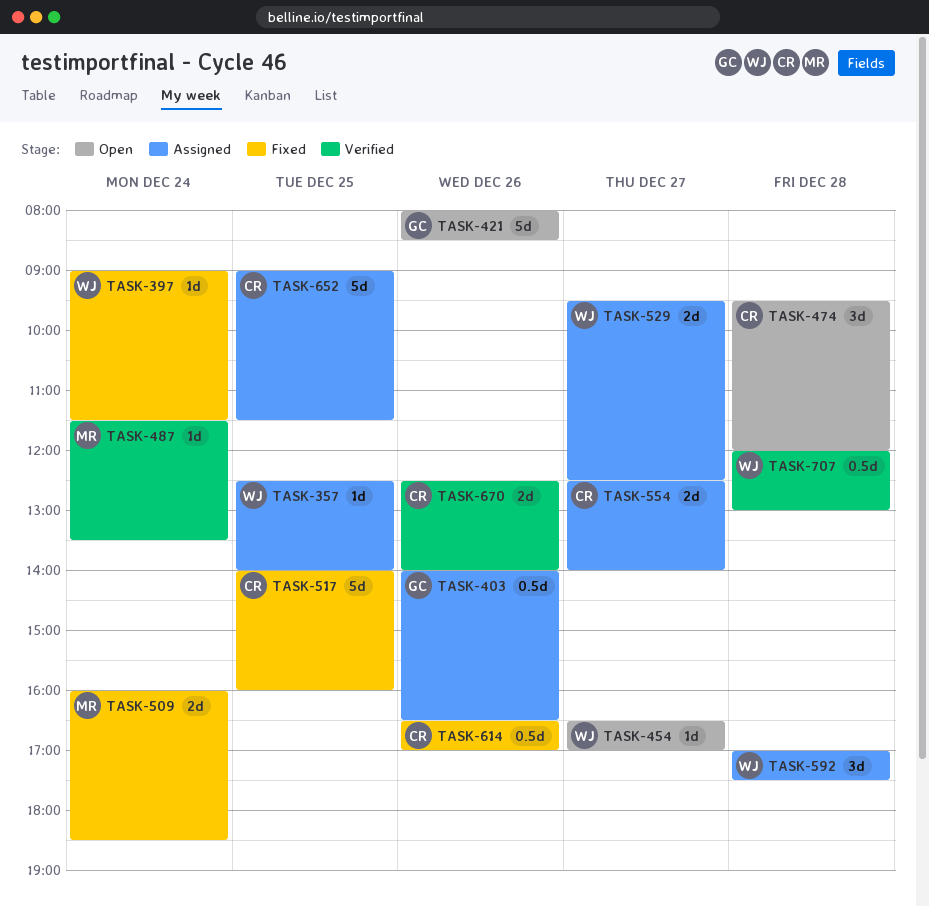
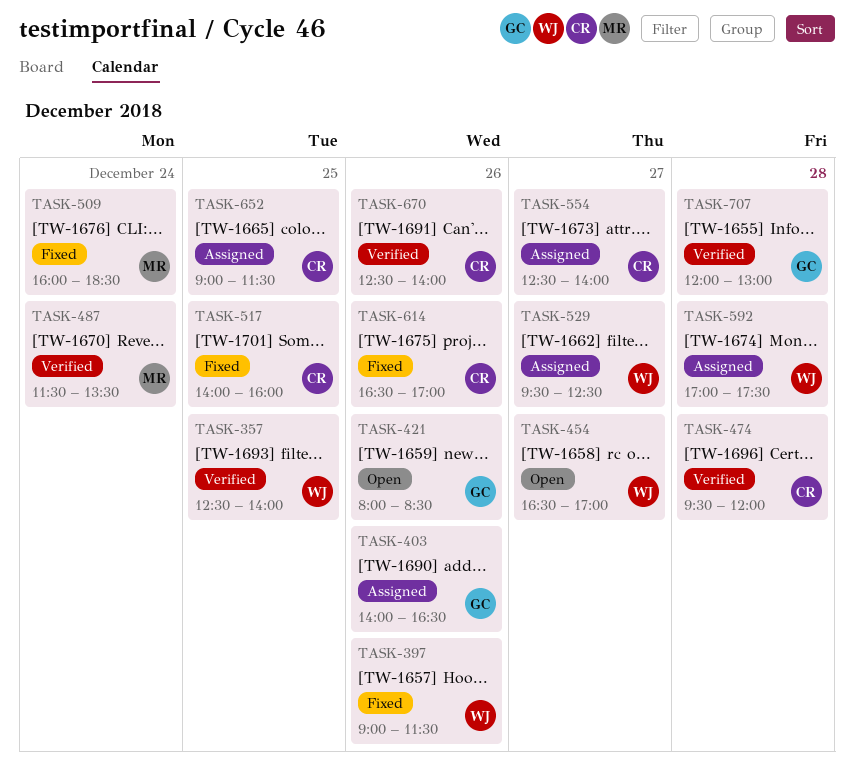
TASK-357, status: Assigned -> Verified
TASK-397, day: Dec 24 -> Dec 26
TASK-474, status: Open -> Verified
TASK-707, owner: WJ -> GC

